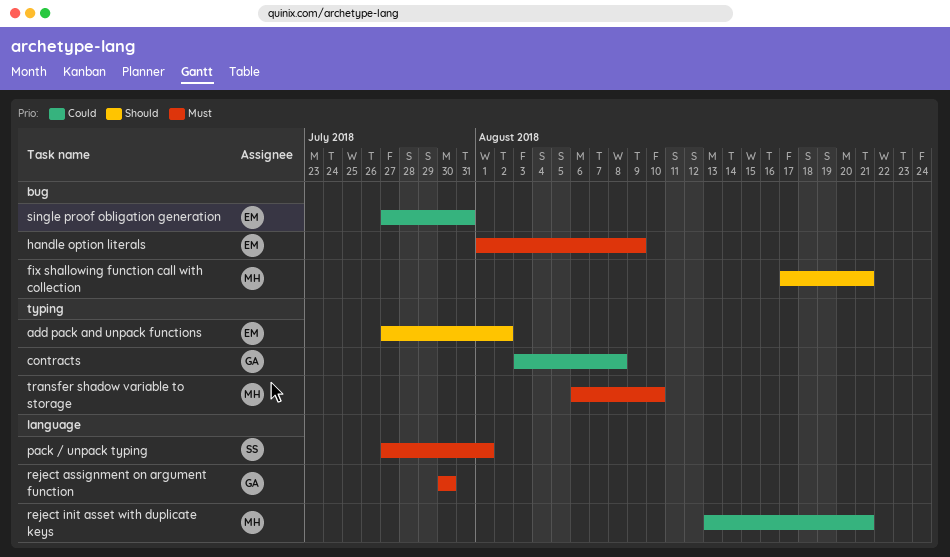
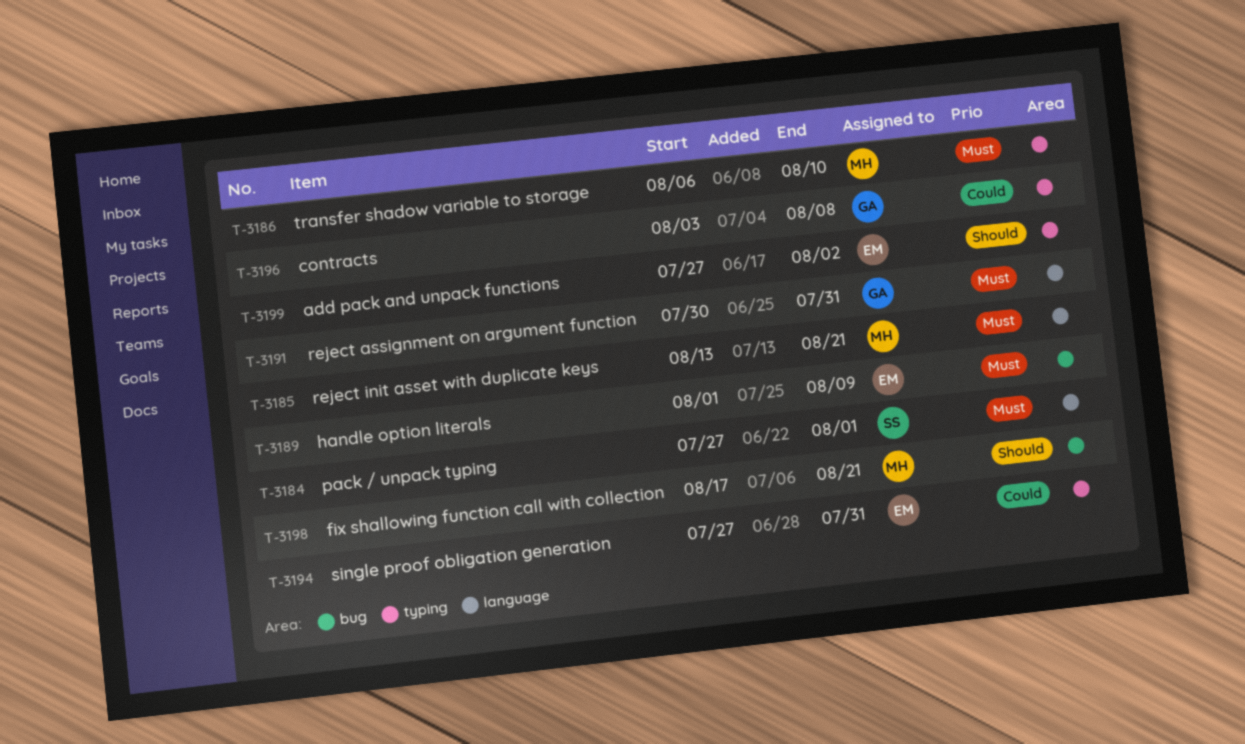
reject assignment on argument function, due: Jul 30 -> Jul 31
reject init asset with duplicate keys, priority: Could -> Must
single proof obligation generation, label: bug -> typing

